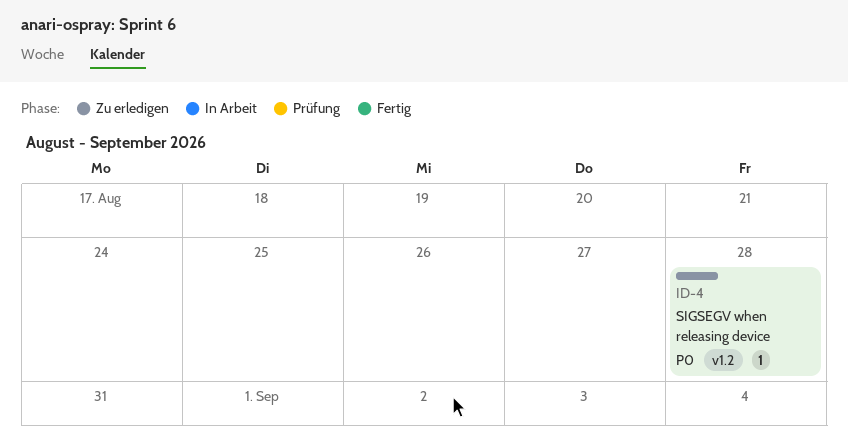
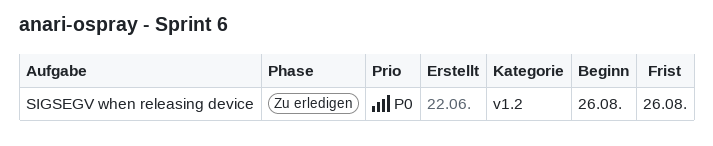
SIGSEGV when releasing device, due: Aug 28 -> Aug 26

